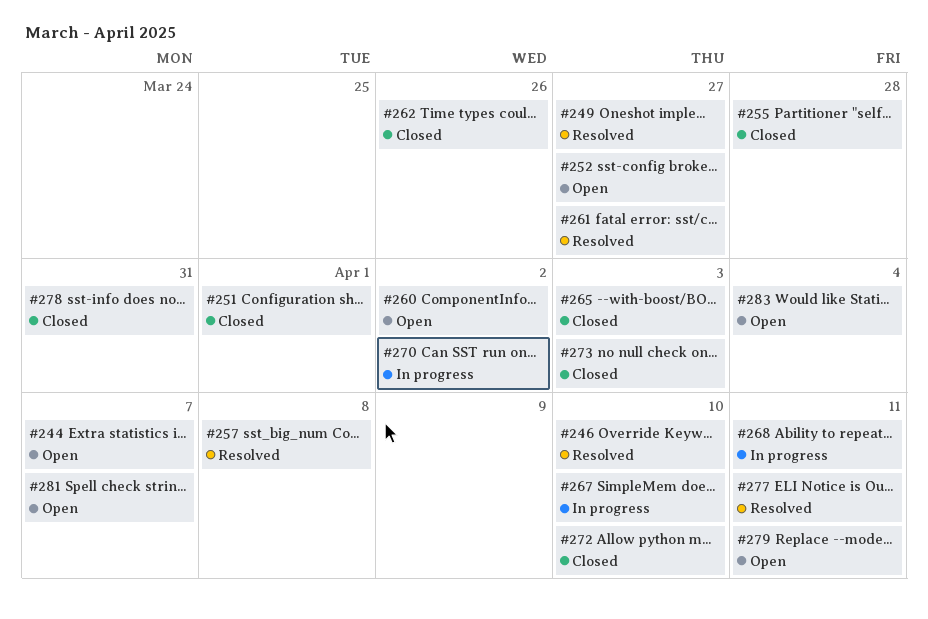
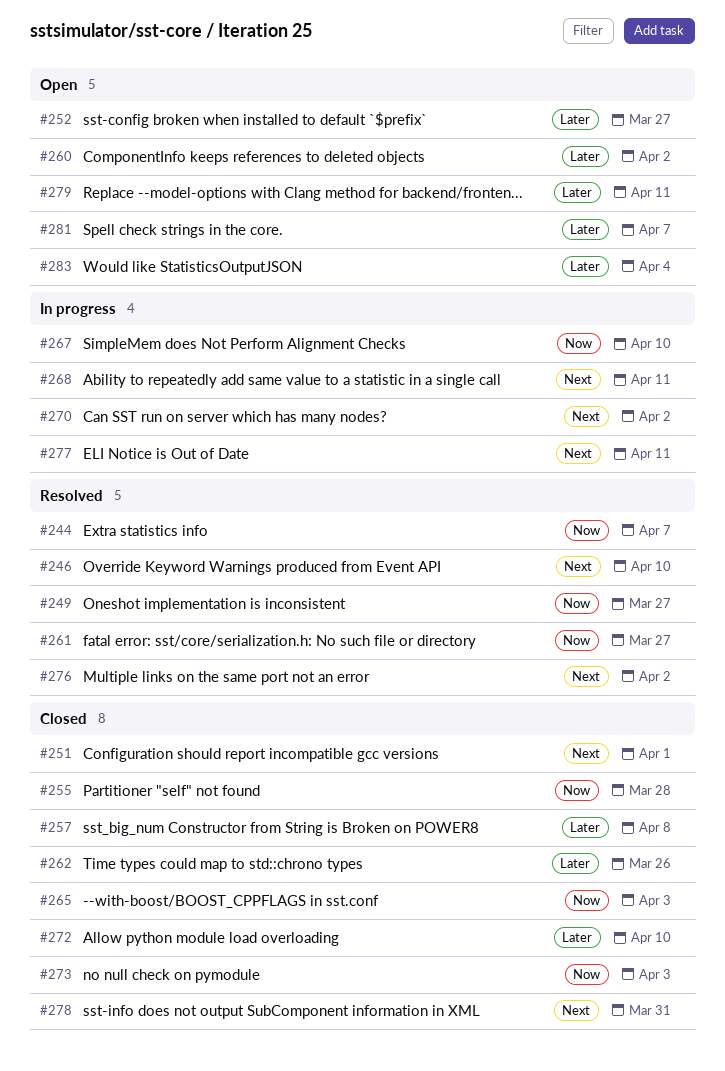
#244, status: Open -> Resolved
#257, status: Resolved -> Closed
#276: none -> present
#277, status: Resolved -> In progress

